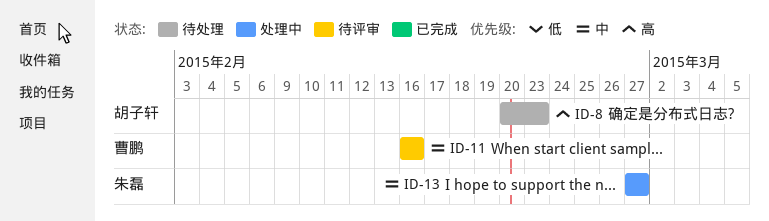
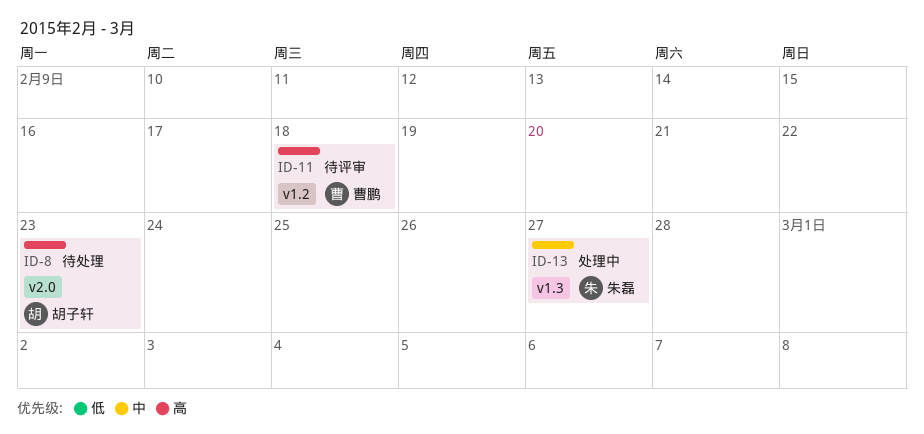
ID-11, priority: 中 -> 高
ID-11, due: Feb 16 -> Feb 18

